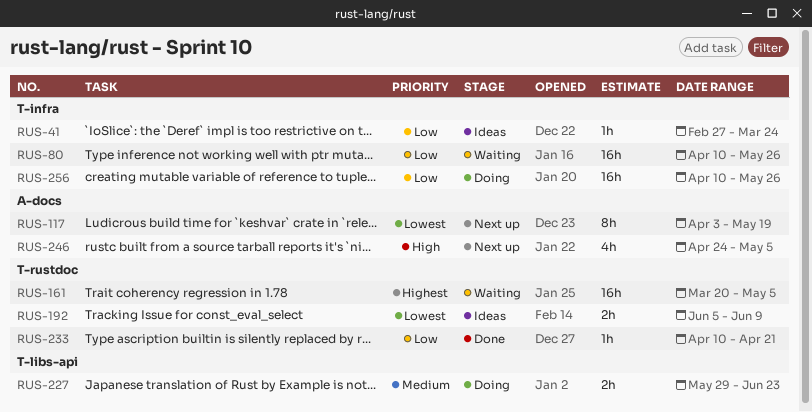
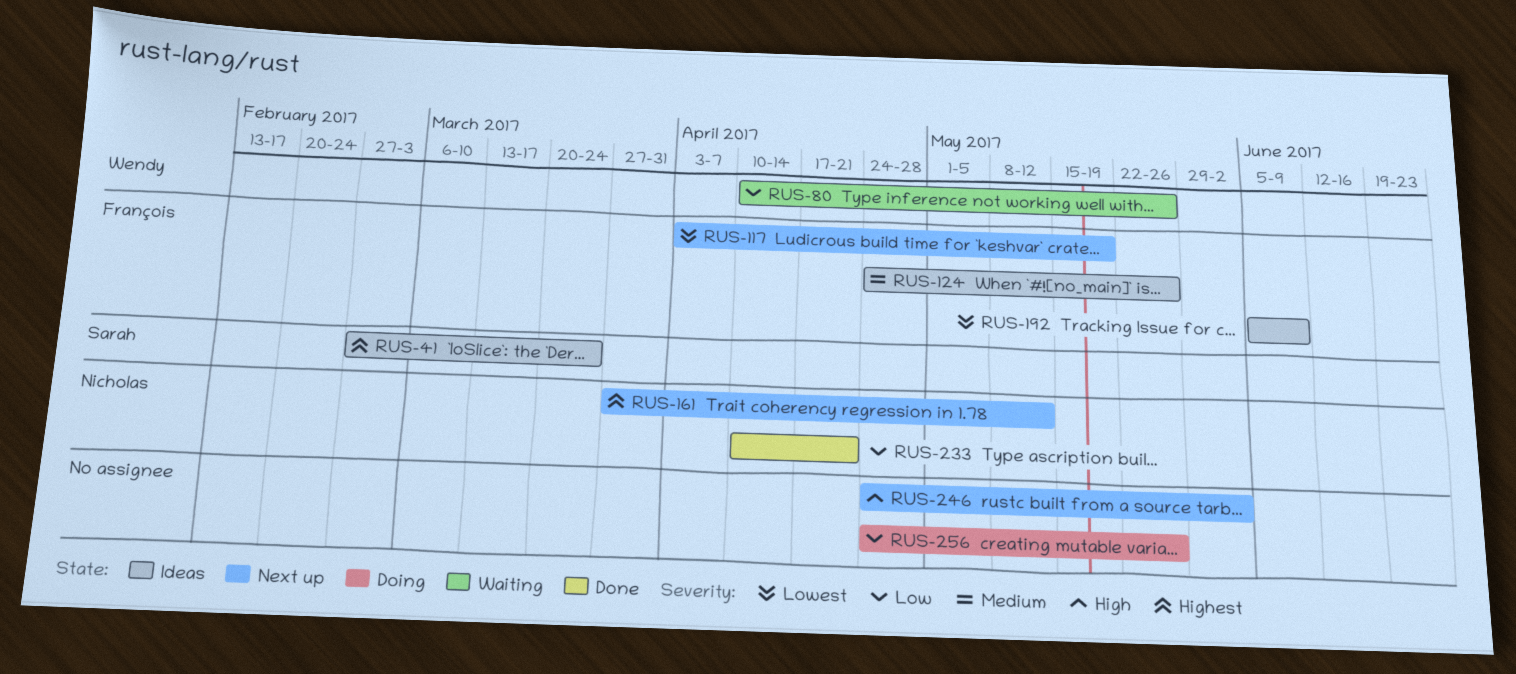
RUS-41, priority: Low -> Highest
RUS-124: none -> present
RUS-161, status: Waiting -> Next up
RUS-161, start: Mar 20 -> Mar 27
RUS-161, due: May 5 -> May 12
RUS-227: present -> none
RUS-246, due: May 5 -> Jun 2
RUS-256, start: Apr 10 -> Apr 24

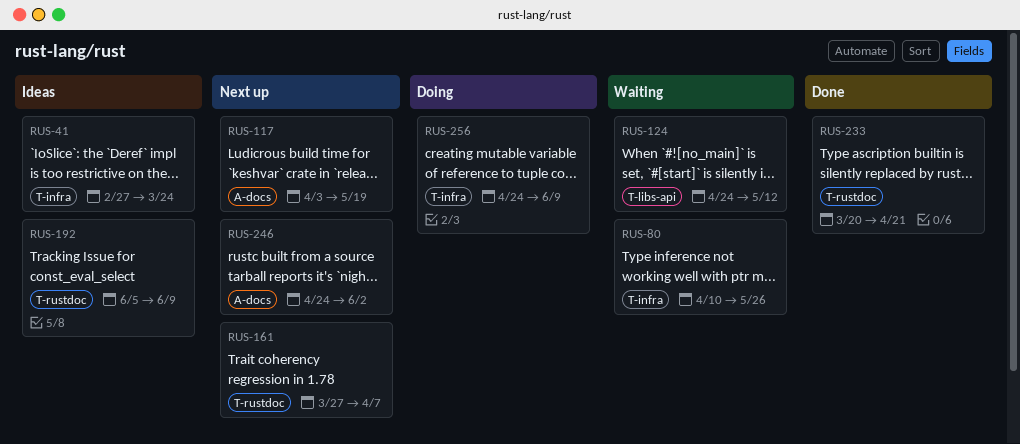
RUS-124, status: Ideas -> Waiting
RUS-124, due: May 26 -> May 12
RUS-161, due: May 12 -> Apr 7
RUS-233, start: Apr 10 -> Mar 20
RUS-256, due: May 26 -> Jun 9

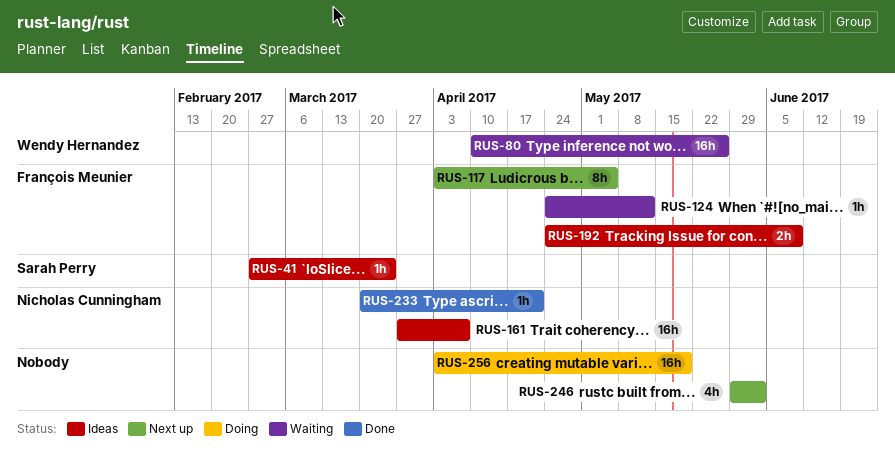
RUS-117, due: May 19 -> May 5
RUS-161, status: Next up -> Ideas
RUS-192, start: Jun 5 -> Apr 24
RUS-246, start: Apr 24 -> May 29
RUS-256, start: Apr 24 -> Apr 3
RUS-256, due: Jun 9 -> May 19

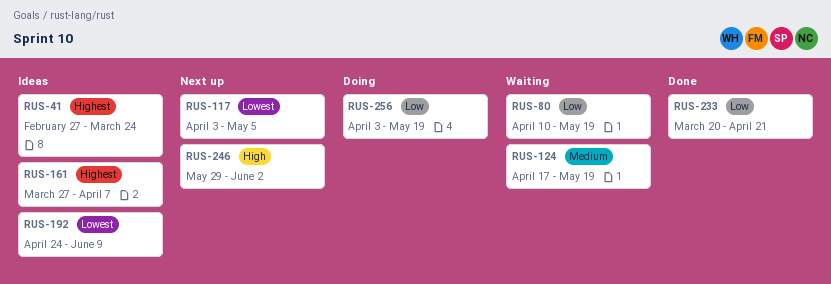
RUS-80, due: May 26 -> May 19
RUS-124, start: Apr 24 -> Apr 17
RUS-124, due: May 12 -> May 19

